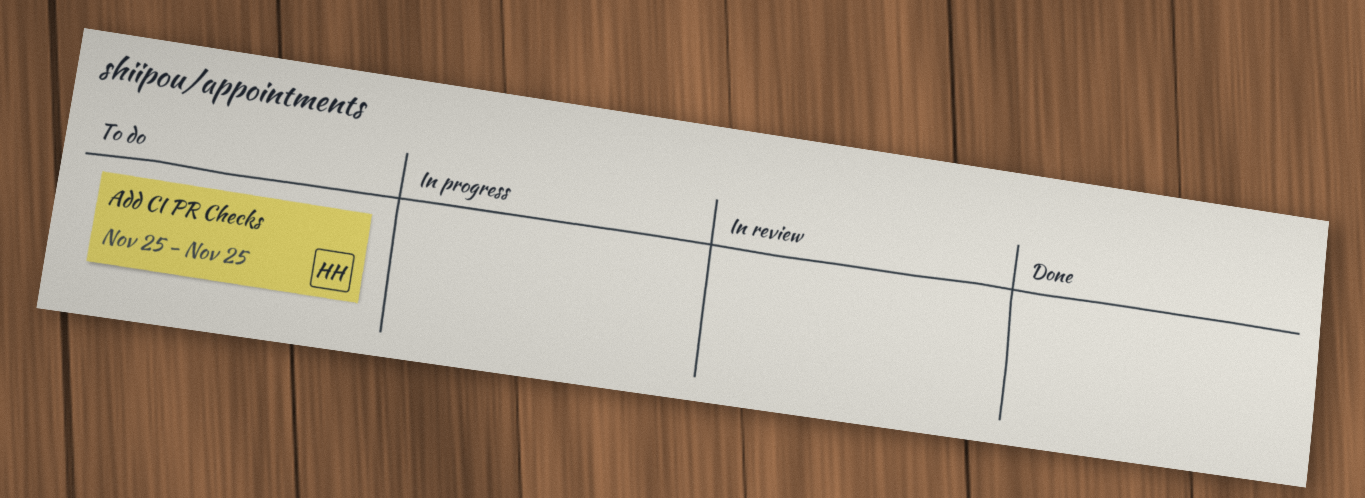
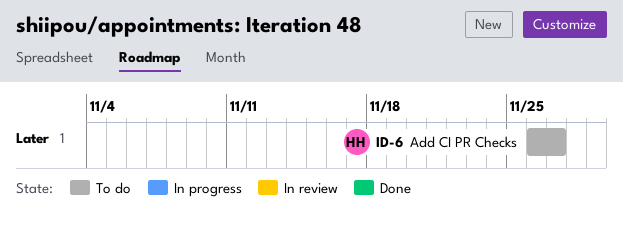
Add CI PR Checks, start: Nov 25 -> Nov 26
Add CI PR Checks, due: Nov 25 -> Nov 27

